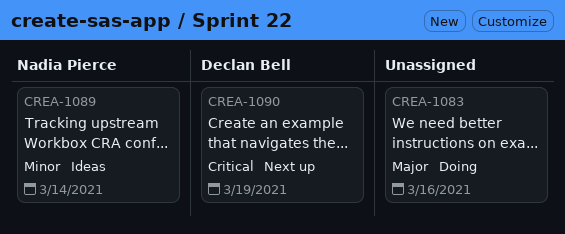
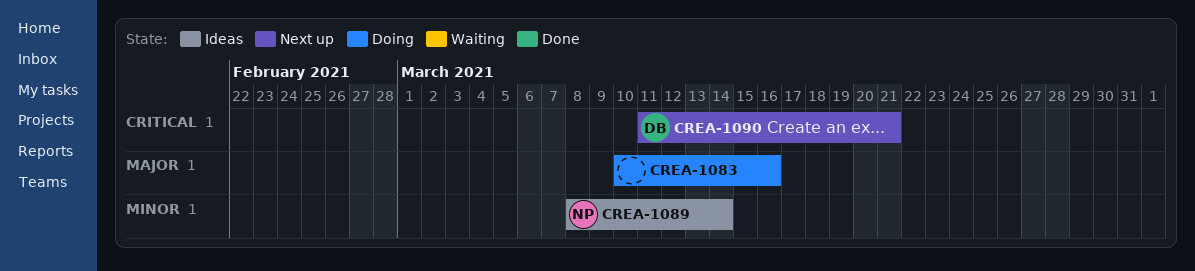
CREA-1090, due: Mar 19 -> Mar 21

